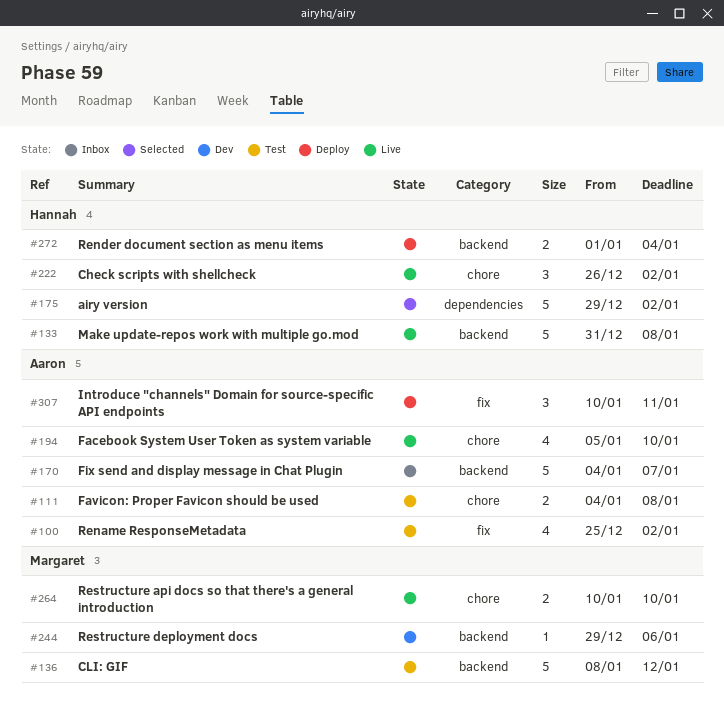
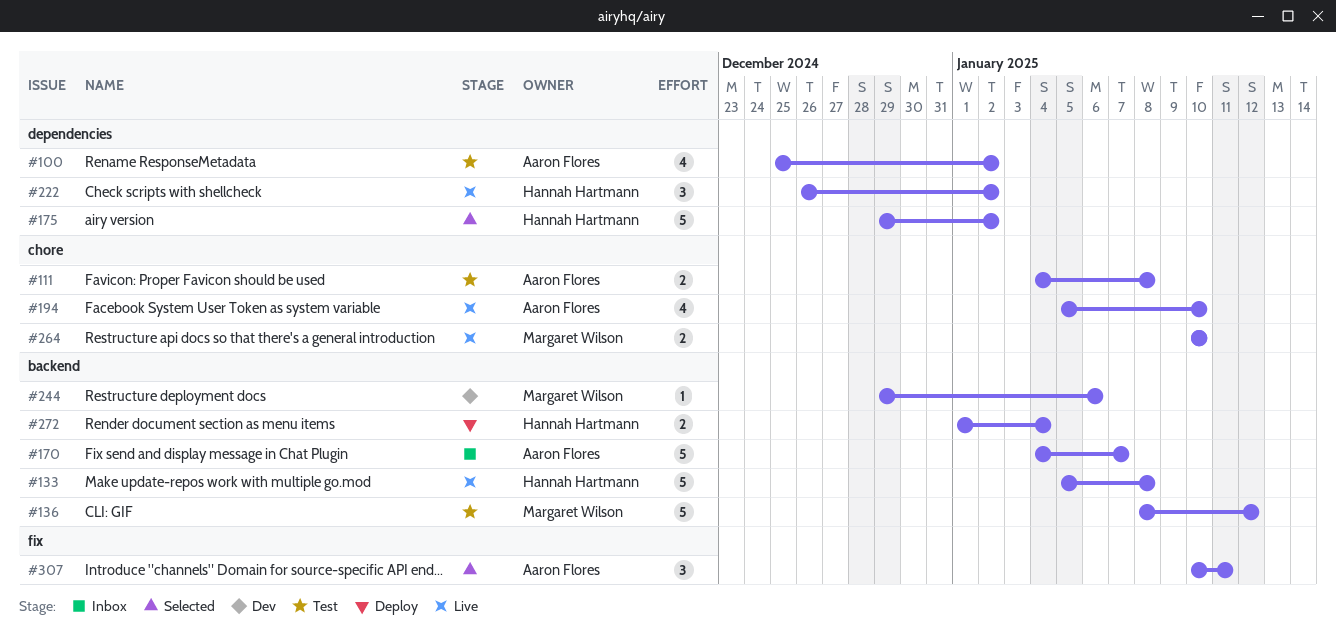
#100, label: fix -> dependencies
#133, start: Dec 31 -> Jan 5
#222, label: chore -> dependencies
#307, status: Deploy -> Selected

